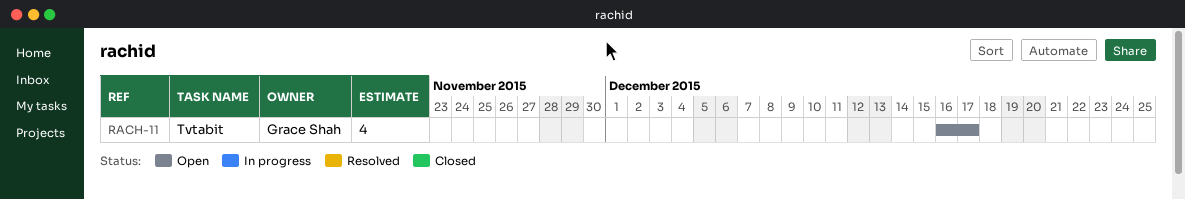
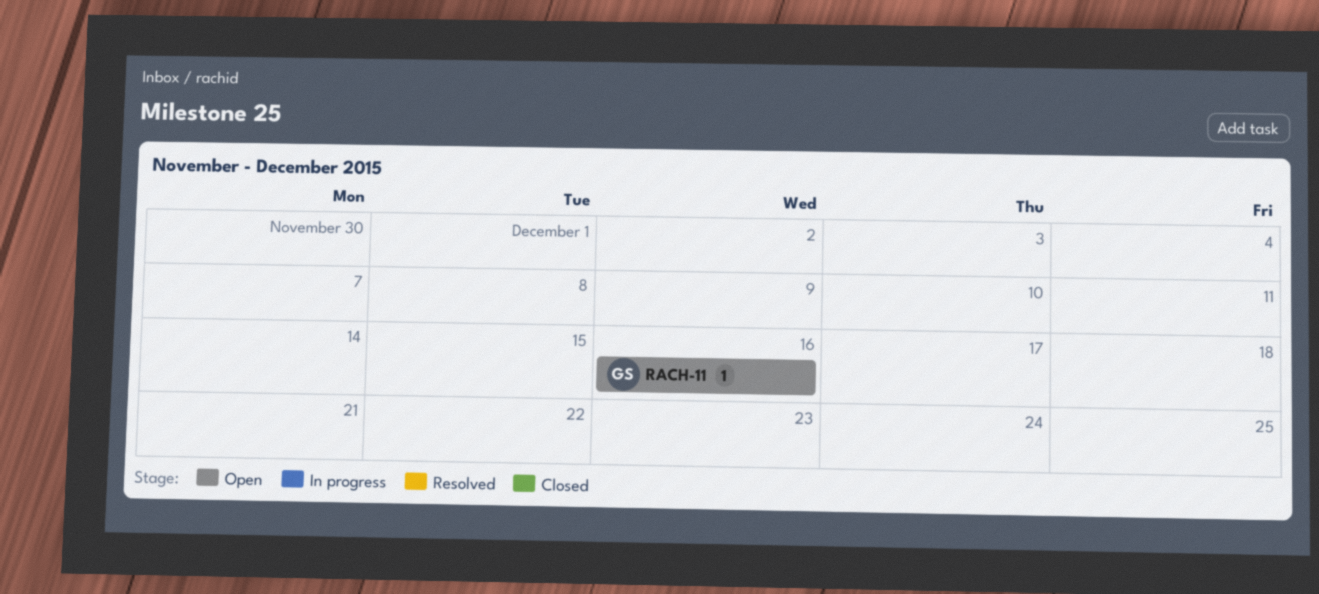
RACH-11, estimate: 4 -> 1
RACH-11, due: Dec 17 -> Dec 16

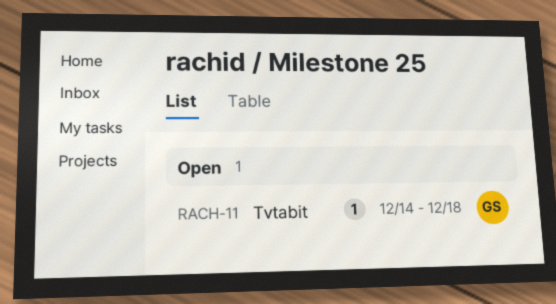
RACH-11, start: Dec 16 -> Dec 14
RACH-11, due: Dec 16 -> Dec 18

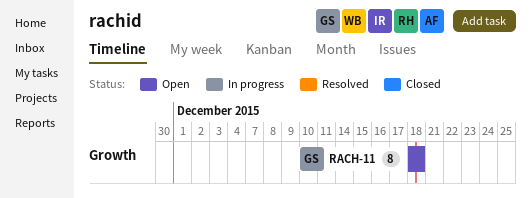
RACH-11, estimate: 1 -> 8
RACH-11, start: Dec 14 -> Dec 18

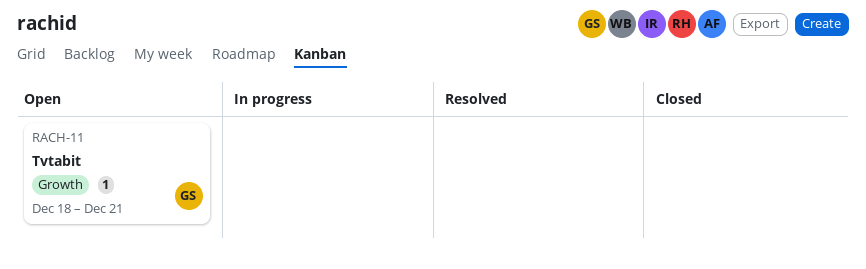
RACH-11, estimate: 8 -> 1
RACH-11, due: Dec 18 -> Dec 21

